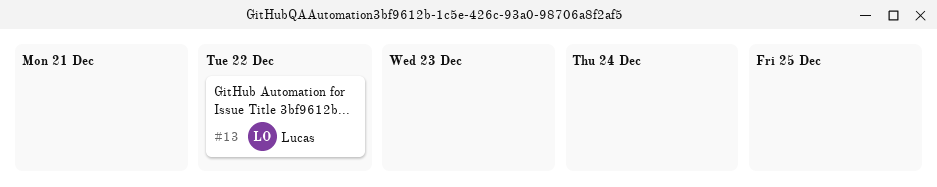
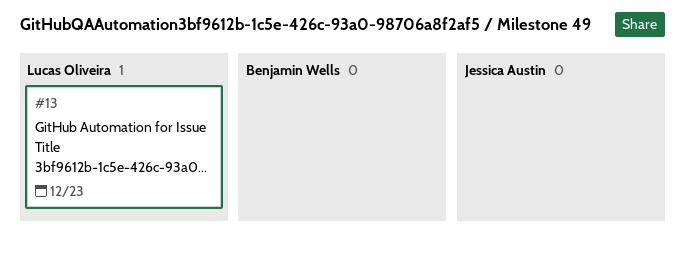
#13, due: Dec 22 -> Dec 23

